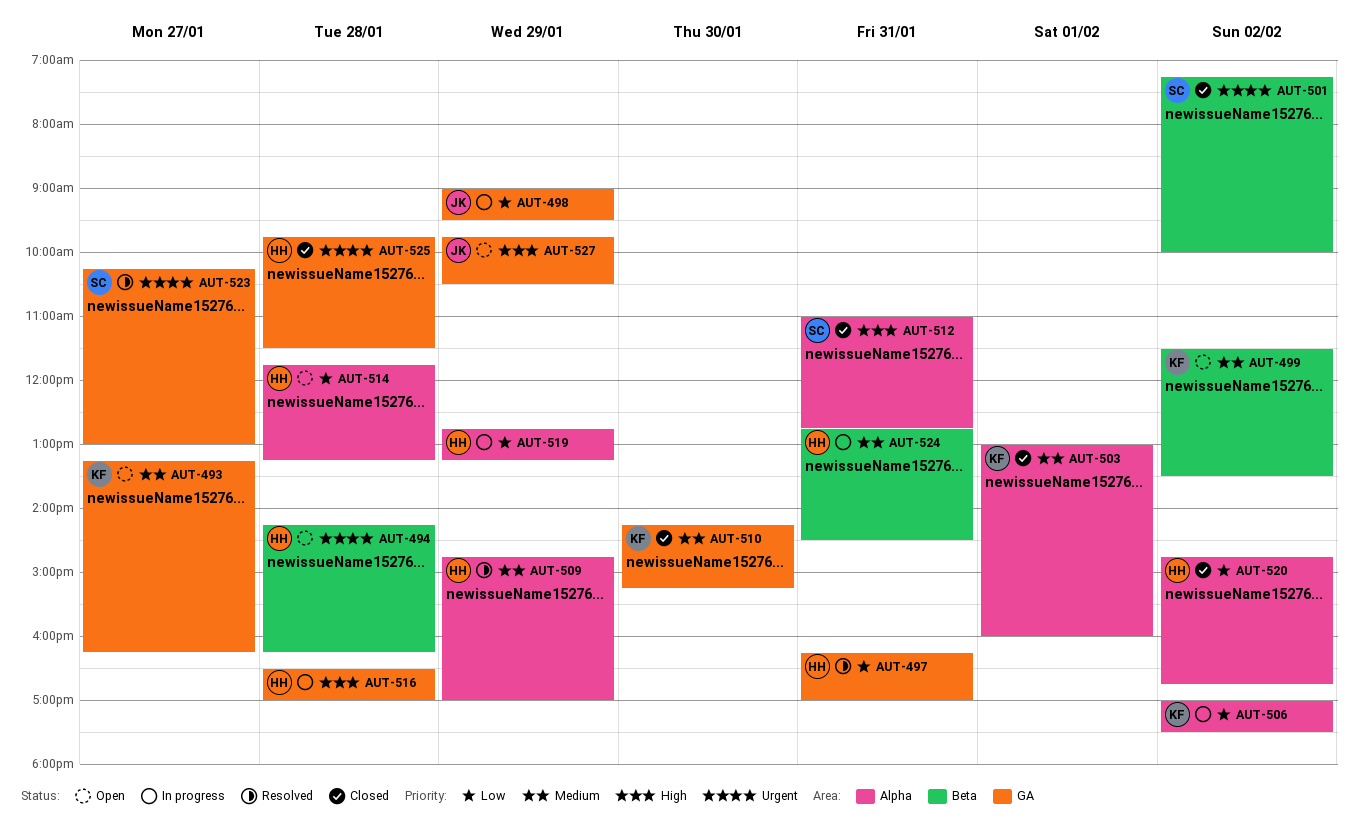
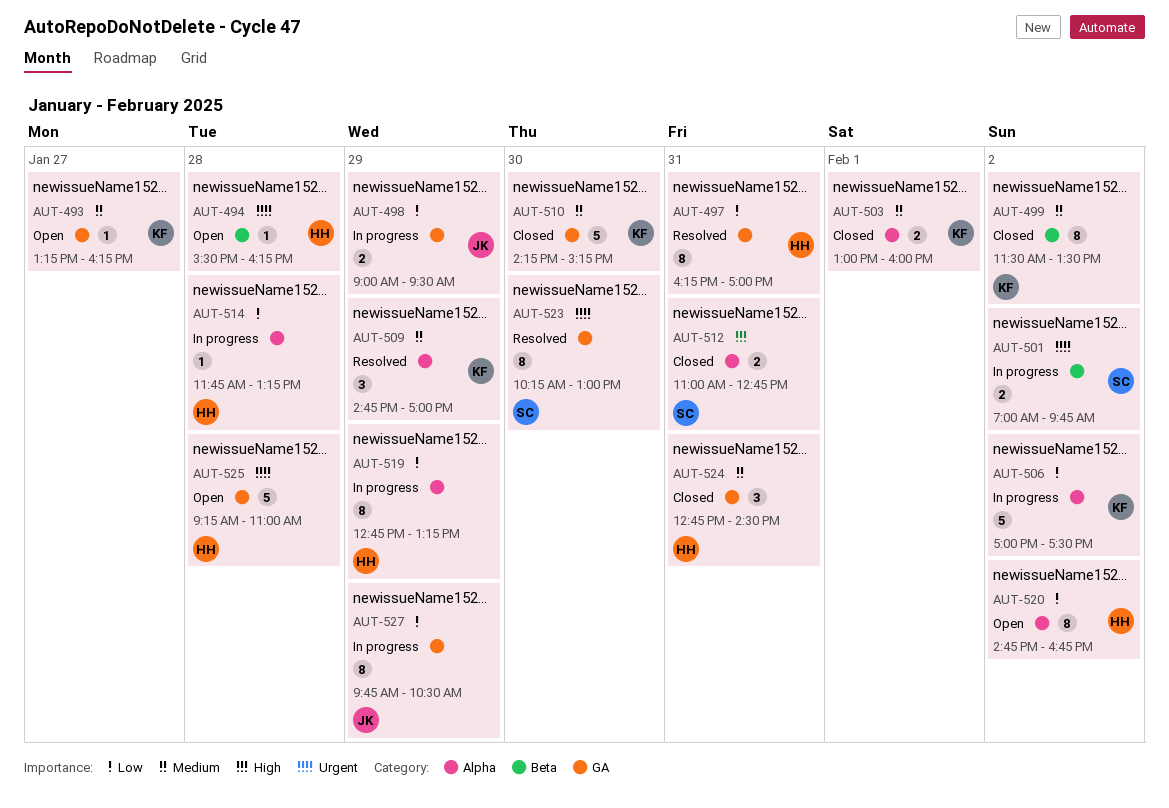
AUT-494, begins: 14:15 -> 15:30
AUT-499, status: Open -> Closed
AUT-501, status: Closed -> In progress
AUT-501, begins: 07:15 -> 07:00
AUT-501, ends: 10:00 -> 09:45
AUT-509, owner: HH -> KF
AUT-514, status: Open -> In progress
AUT-516: present -> none
AUT-520, status: Closed -> Open
AUT-523, day: Jan 27 -> Jan 30
AUT-524, status: In progress -> Closed
AUT-524, label: Beta -> GA
AUT-525, status: Closed -> Open
AUT-525, begins: 09:45 -> 09:15
AUT-525, ends: 11:30 -> 11:00
AUT-527, status: Open -> In progress
AUT-527, priority: High -> Low

